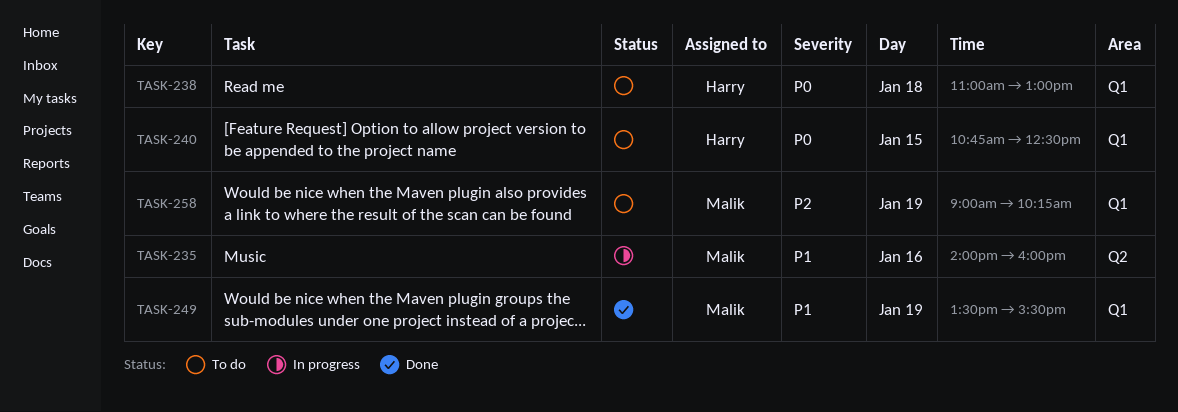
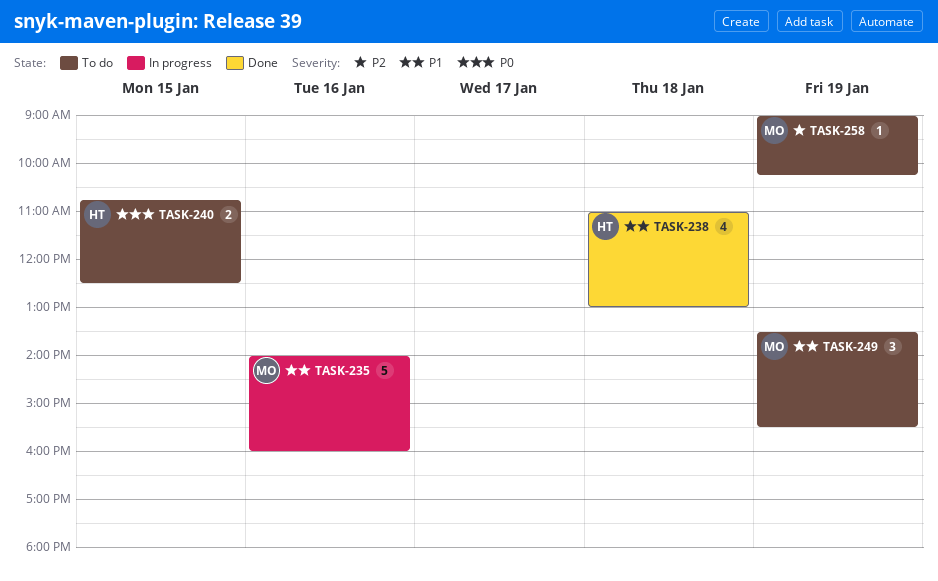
TASK-238, status: To do -> Done
TASK-238, priority: P0 -> P1
TASK-249, status: Done -> To do

